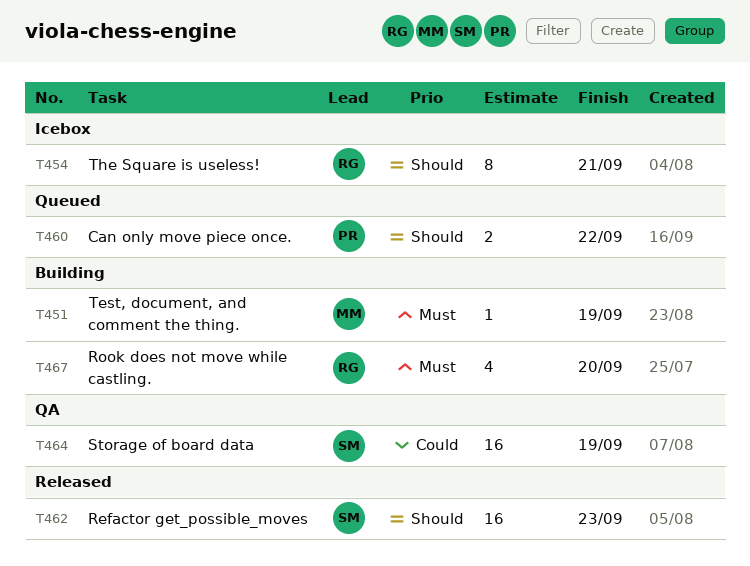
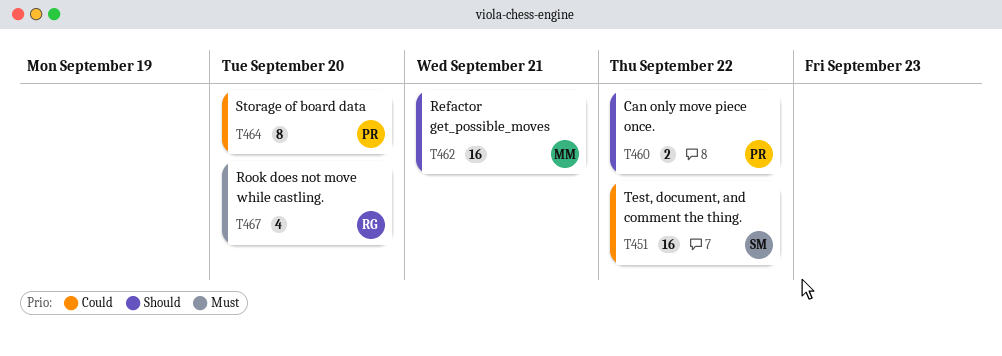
T451, owner: MM -> SM
T451, priority: Must -> Could
T451, estimate: 1 -> 16
T451, due: Sep 19 -> Sep 22
T454: present -> none
T462, owner: SM -> MM
T462, due: Sep 23 -> Sep 21
T464, owner: SM -> PR
T464, estimate: 16 -> 8
T464, due: Sep 19 -> Sep 20

